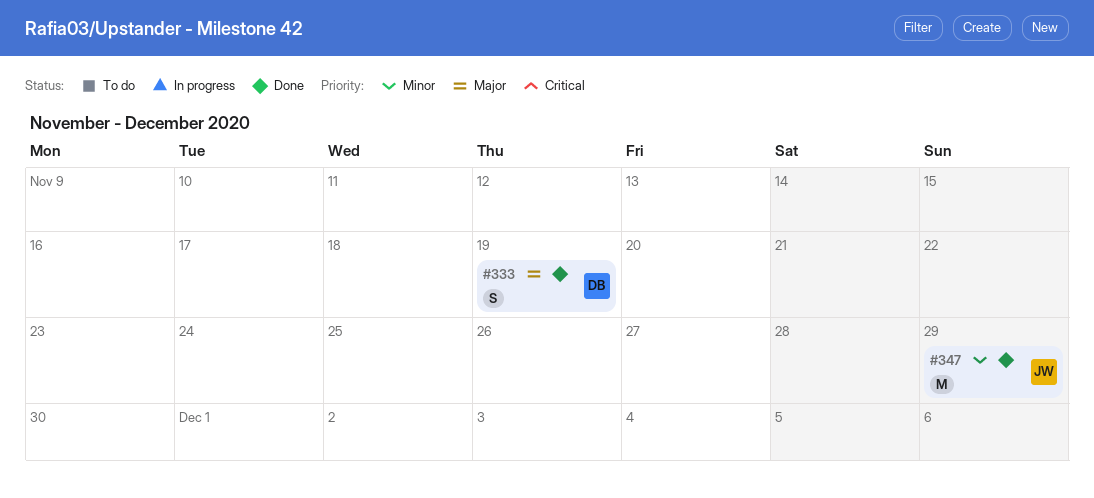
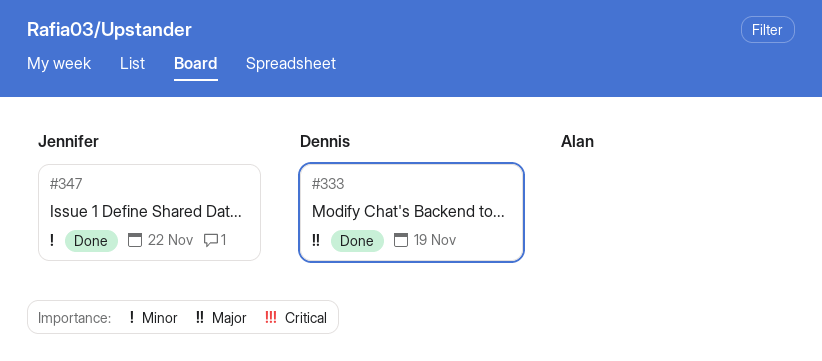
#347, due: Nov 29 -> Nov 22

